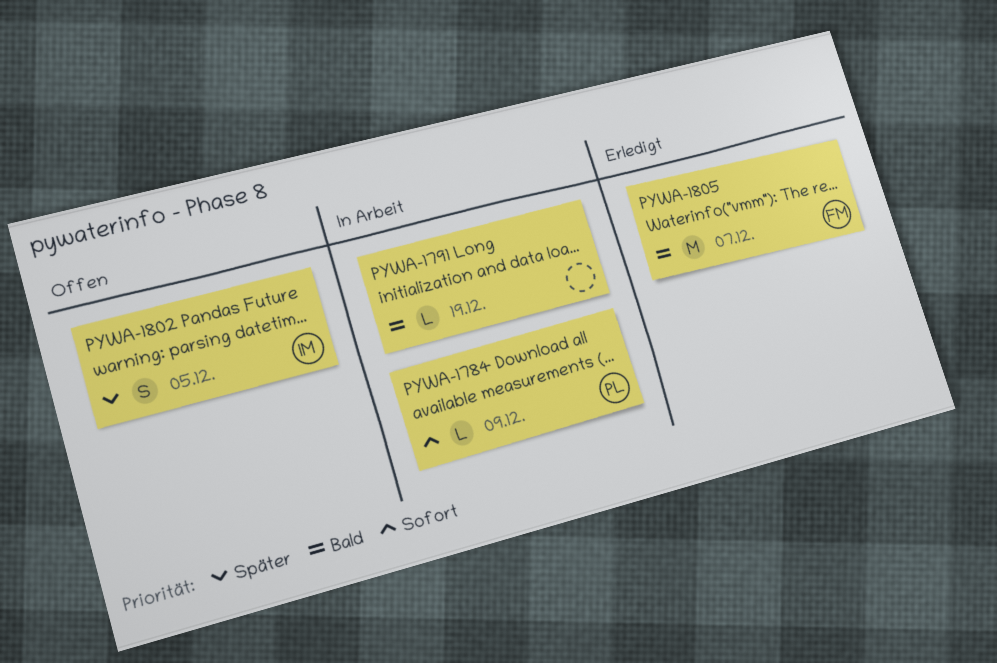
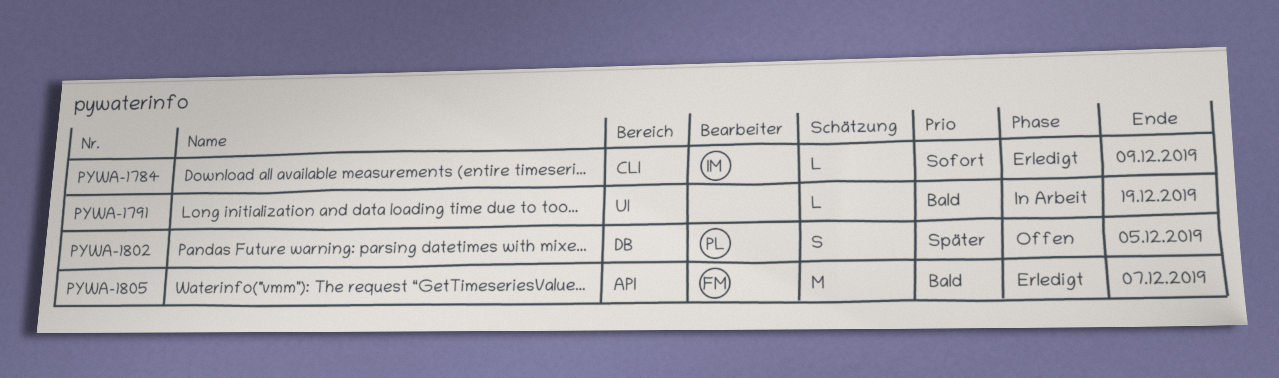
PYWA-1784, status: In Arbeit -> Erledigt
PYWA-1784, owner: PL -> IM
PYWA-1802, owner: IM -> PL

